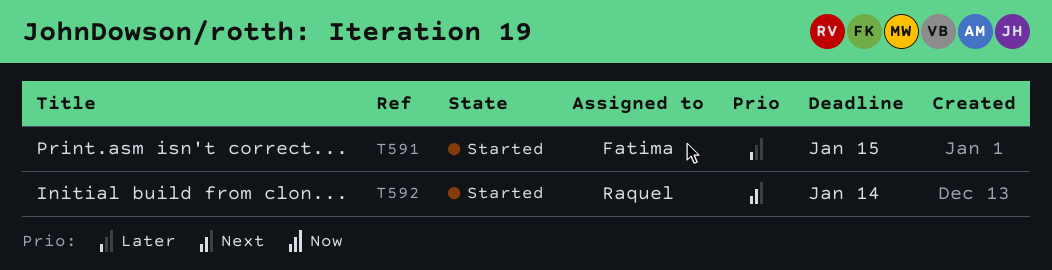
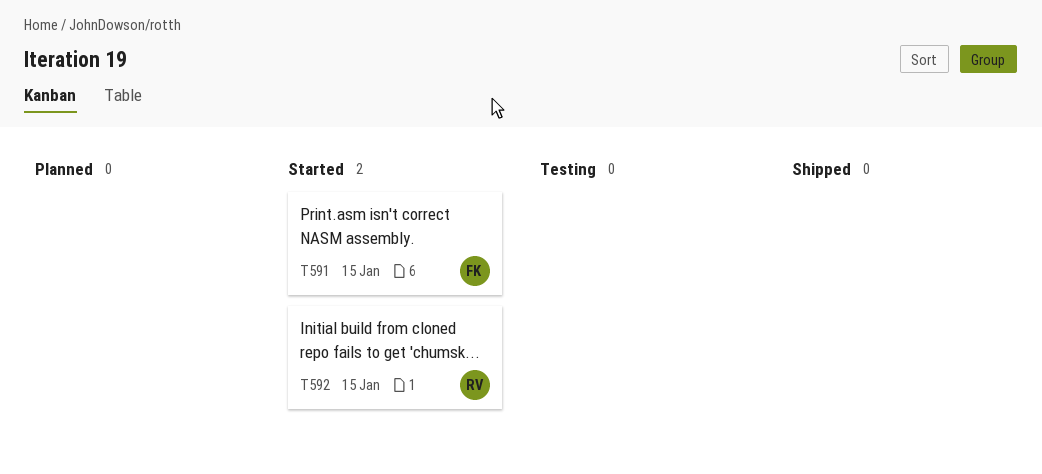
T592, due: Jan 14 -> Jan 15

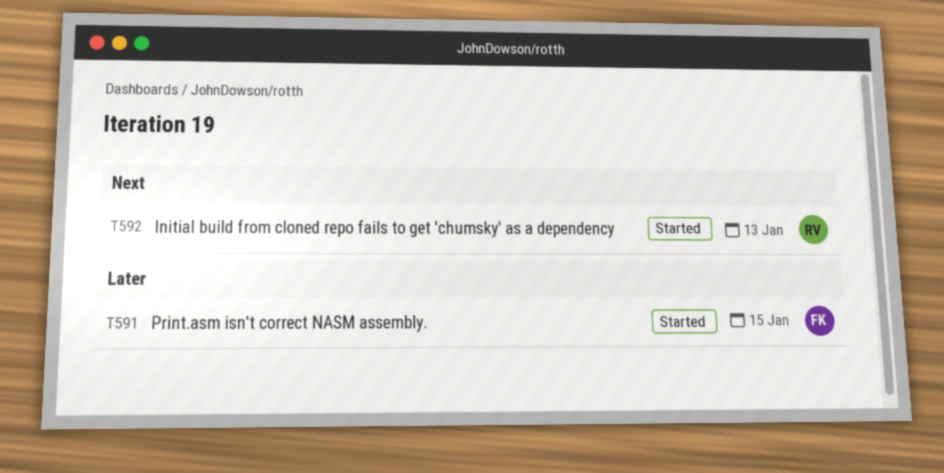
T592, due: Jan 15 -> Jan 13

